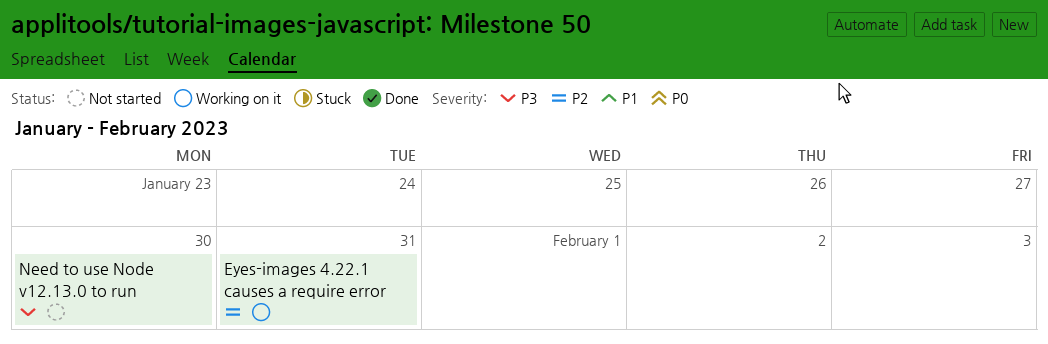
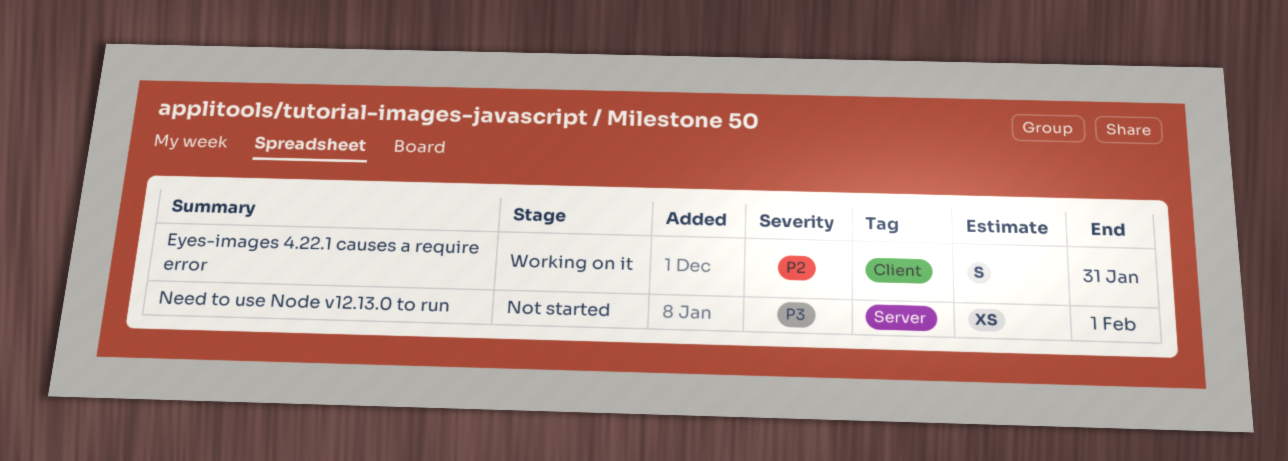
Need to use Node v12.13.0 to run, due: Jan 30 -> Feb 1

